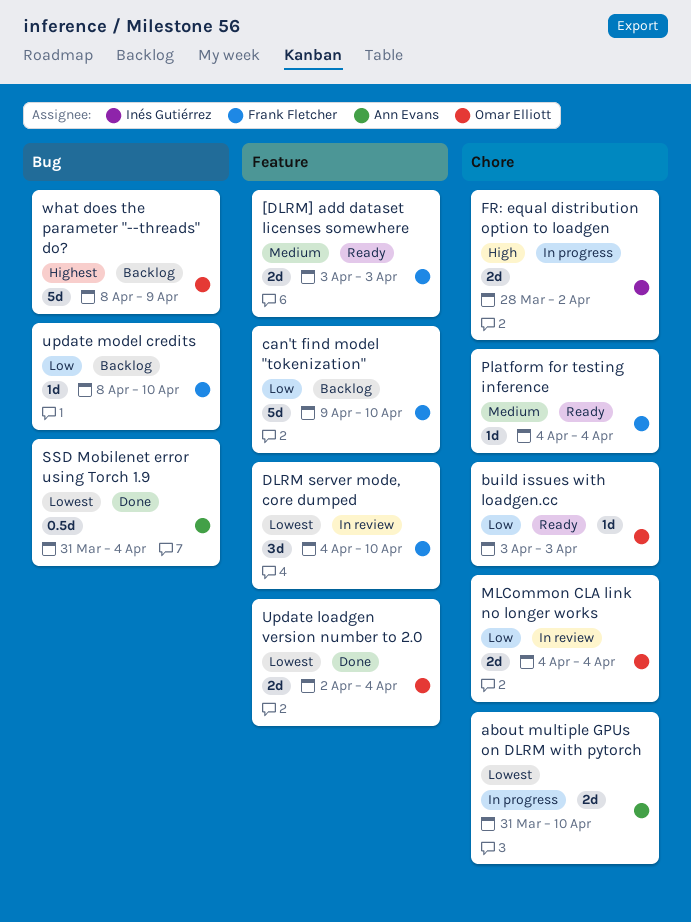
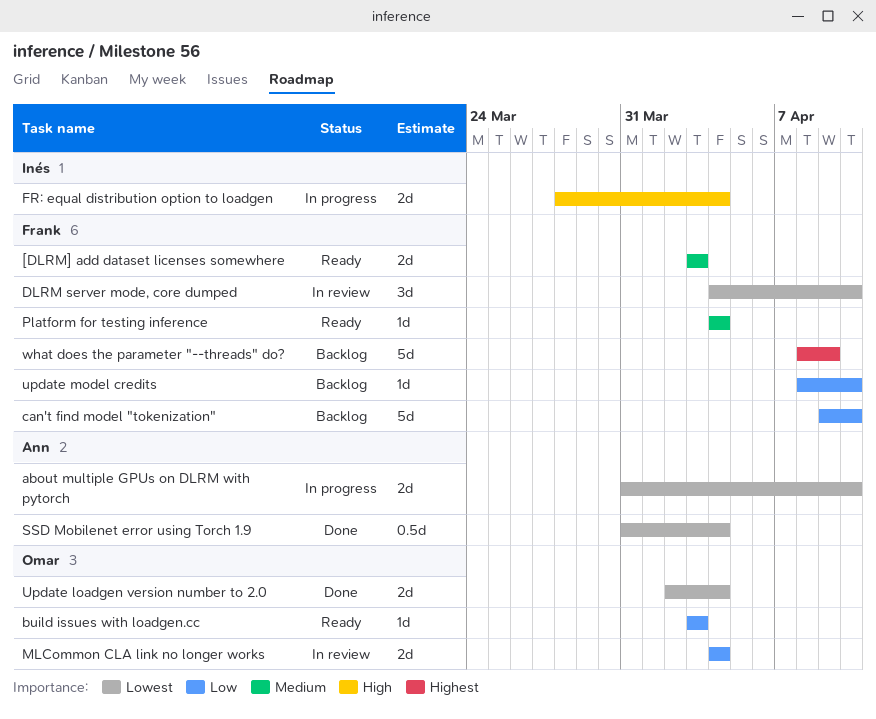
FR: equal distribution option to loadgen, due: Apr 2 -> Apr 4
what does the parameter "--threads" do?, owner: Omar Elliott -> Frank Fletcher

